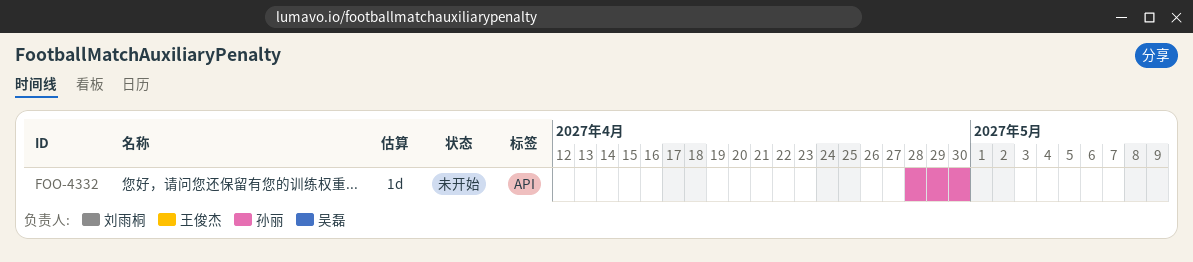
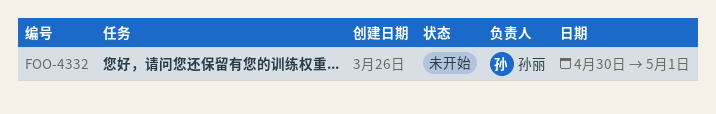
FOO-4332, start: Apr 28 -> Apr 30
FOO-4332, due: Apr 30 -> May 1

